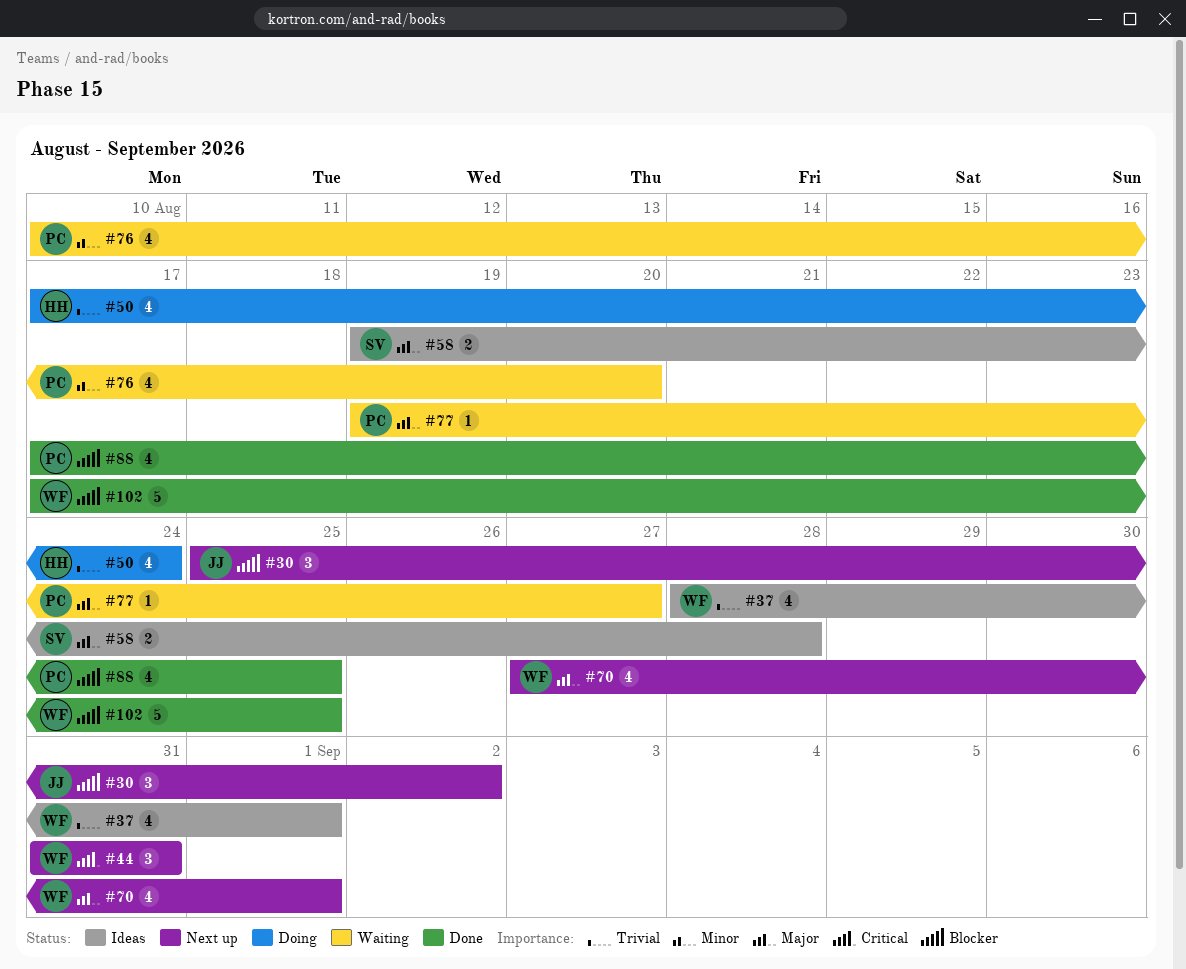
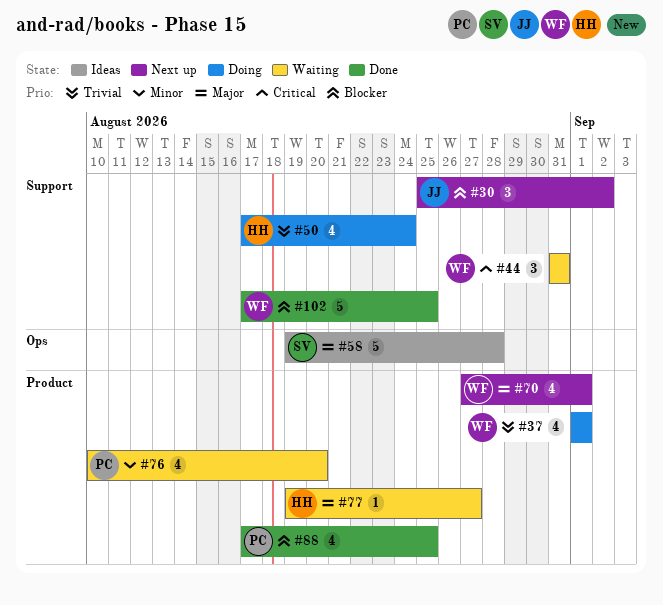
#37, status: Ideas -> Doing
#37, start: Aug 28 -> Sep 1
#44, status: Next up -> Waiting
#58, estimate: 2 -> 5
#77, owner: PC -> HH

